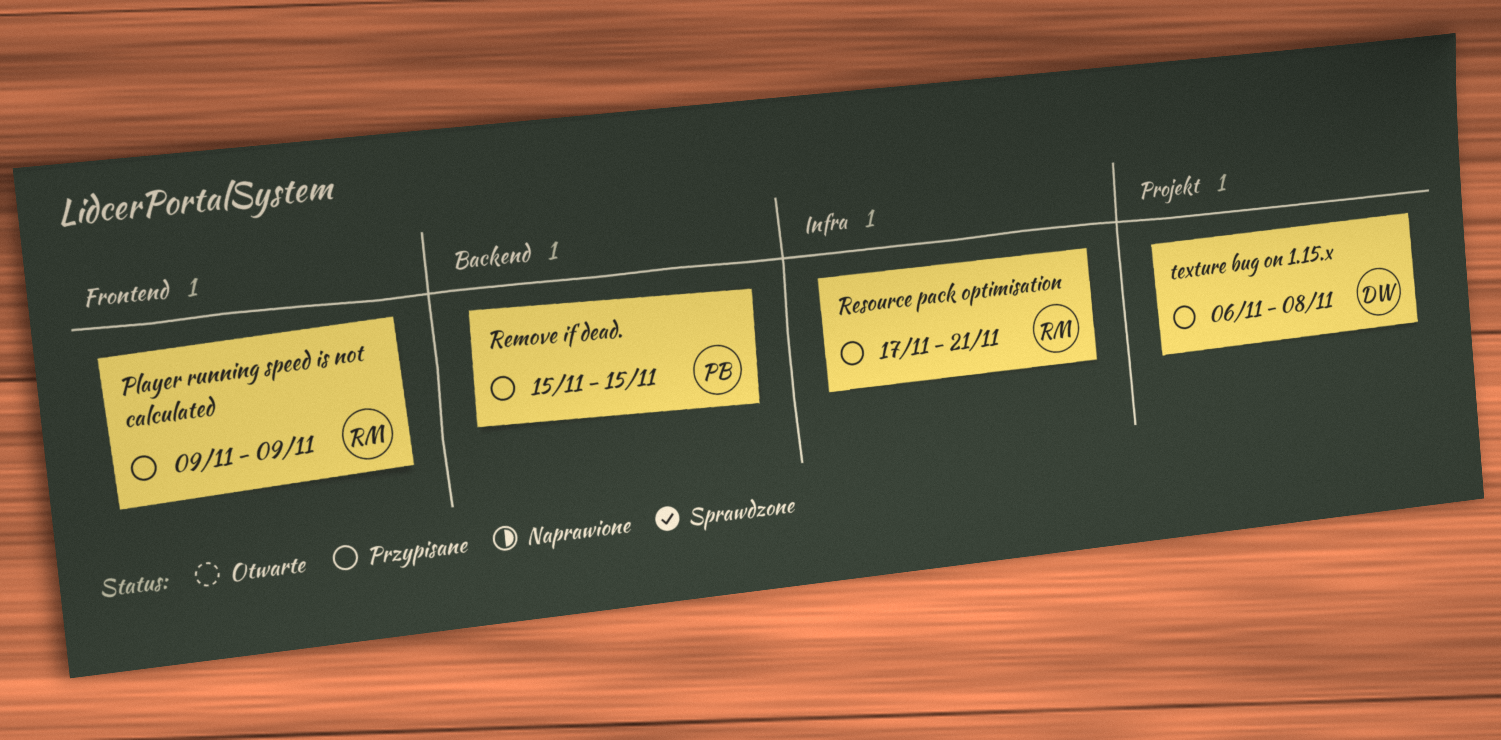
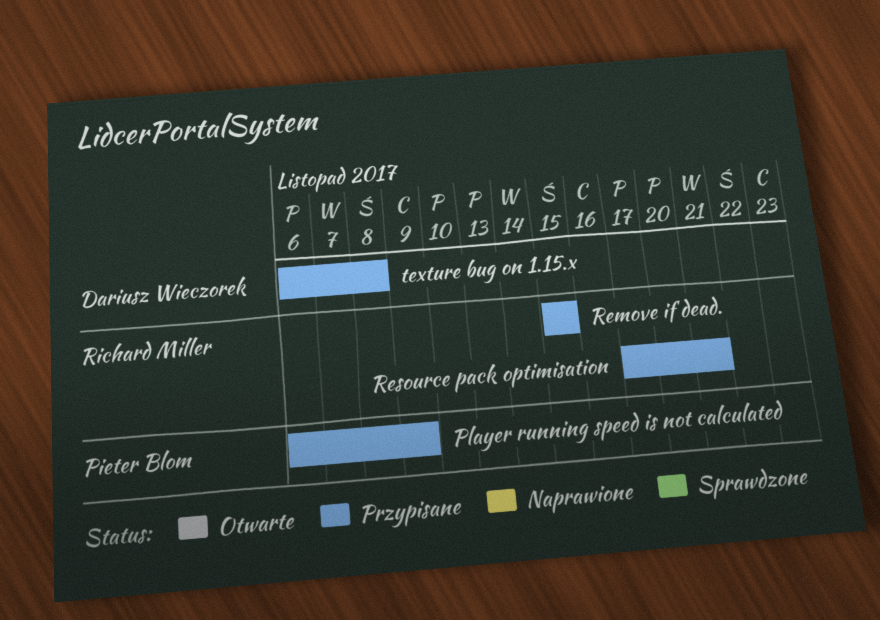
Player running speed is not calculated, owner: Richard Miller -> Pieter Blom
Player running speed is not calculated, start: Nov 9 -> Nov 6
Remove if dead., owner: Pieter Blom -> Richard Miller

